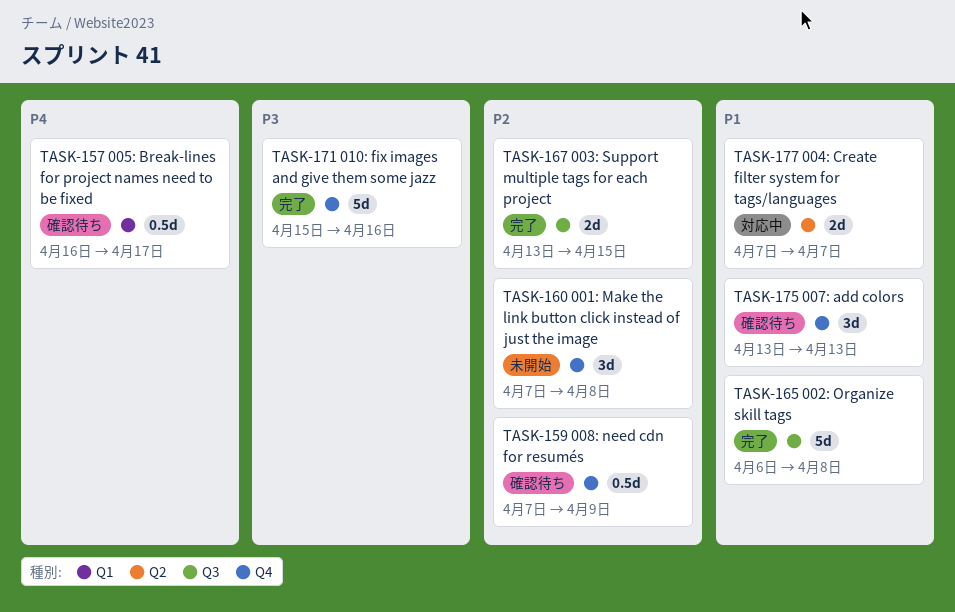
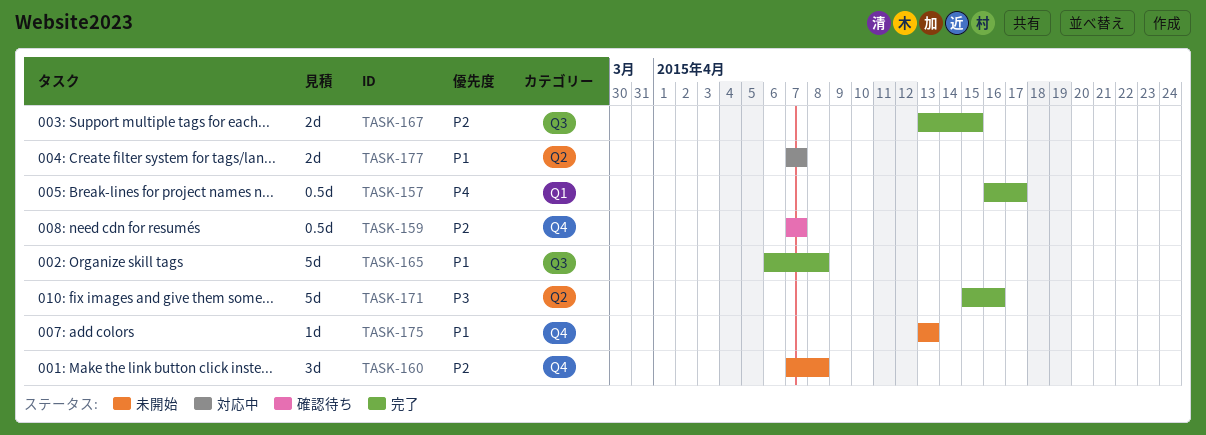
TASK-157, status: 確認待ち -> 完了
TASK-159, due: Apr 9 -> Apr 7
TASK-171, label: Q4 -> Q2
TASK-175, status: 確認待ち -> 未開始
TASK-175, estimate: 3d -> 1d

